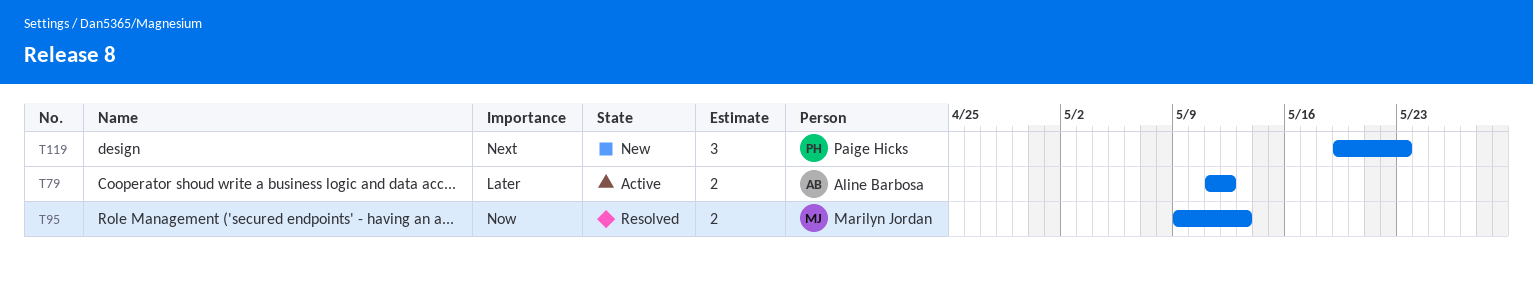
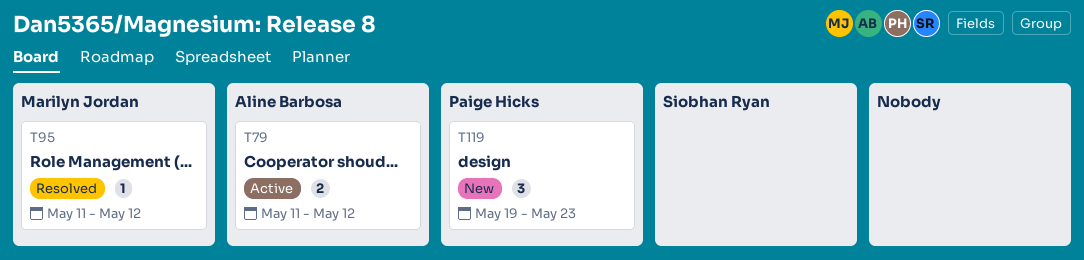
T95, estimate: 2 -> 1
T95, start: May 9 -> May 11
T95, due: May 13 -> May 12

